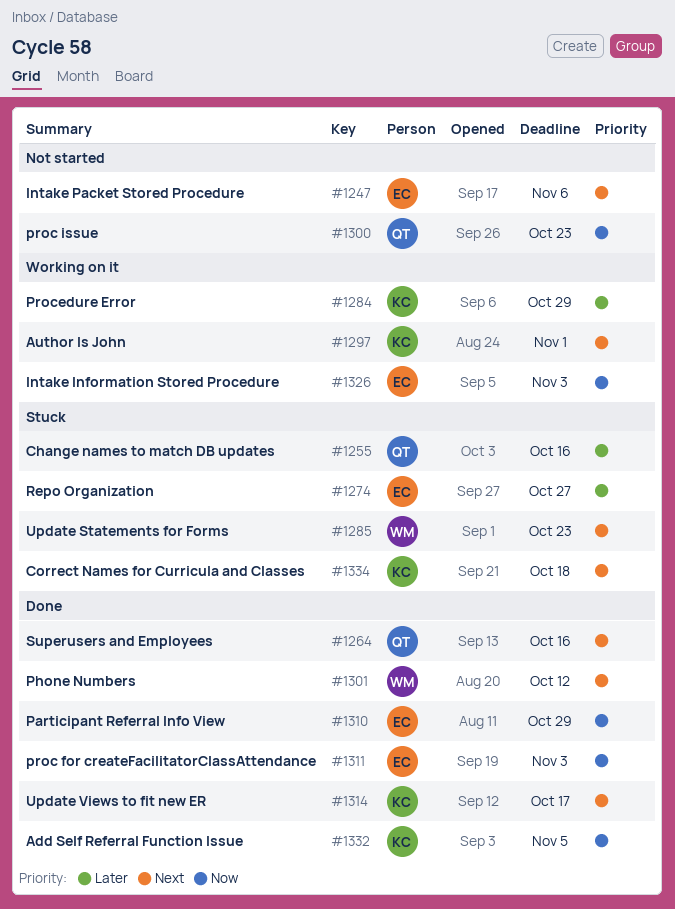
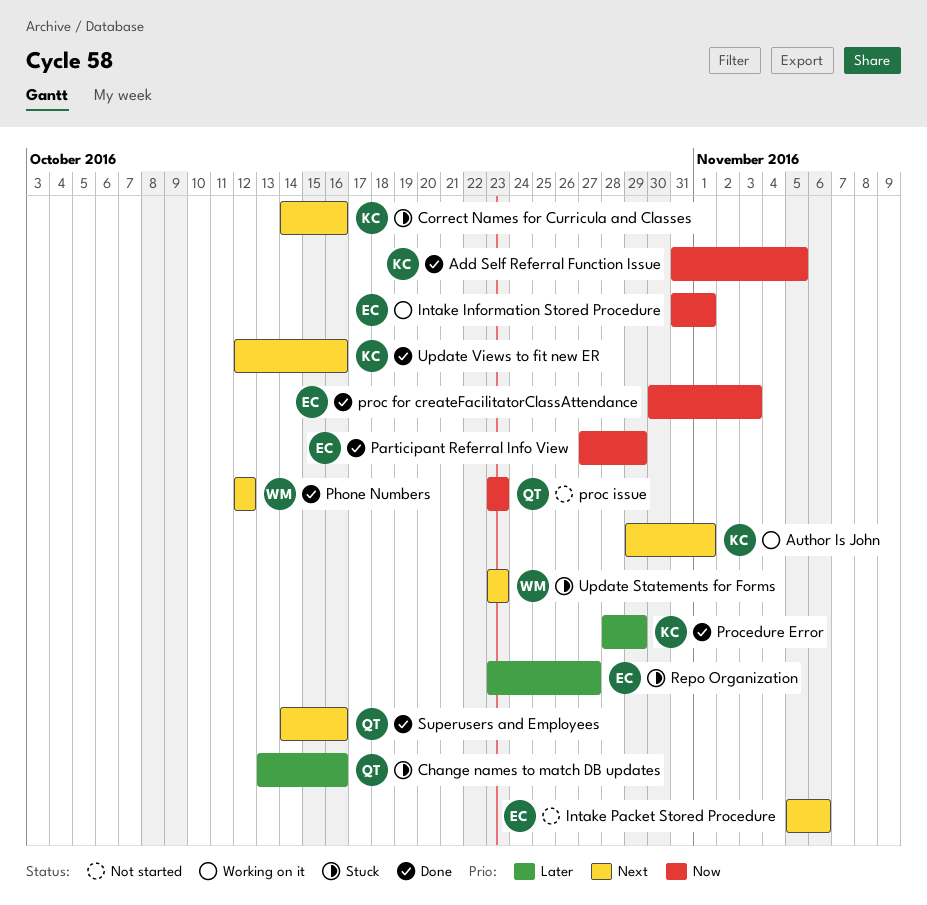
Correct Names for Curricula and Classes, due: Oct 18 -> Oct 16
Intake Information Stored Procedure, due: Nov 3 -> Nov 1
Procedure Error, status: Working on it -> Done
Update Views to fit new ER, due: Oct 17 -> Oct 16

